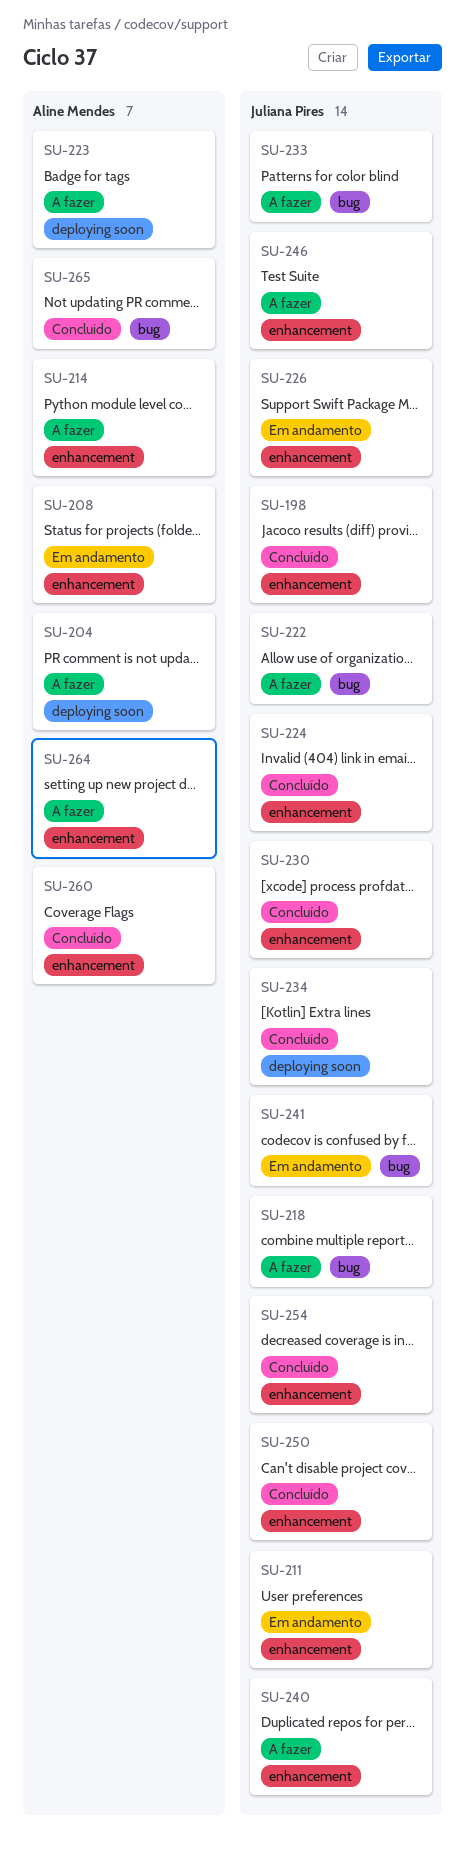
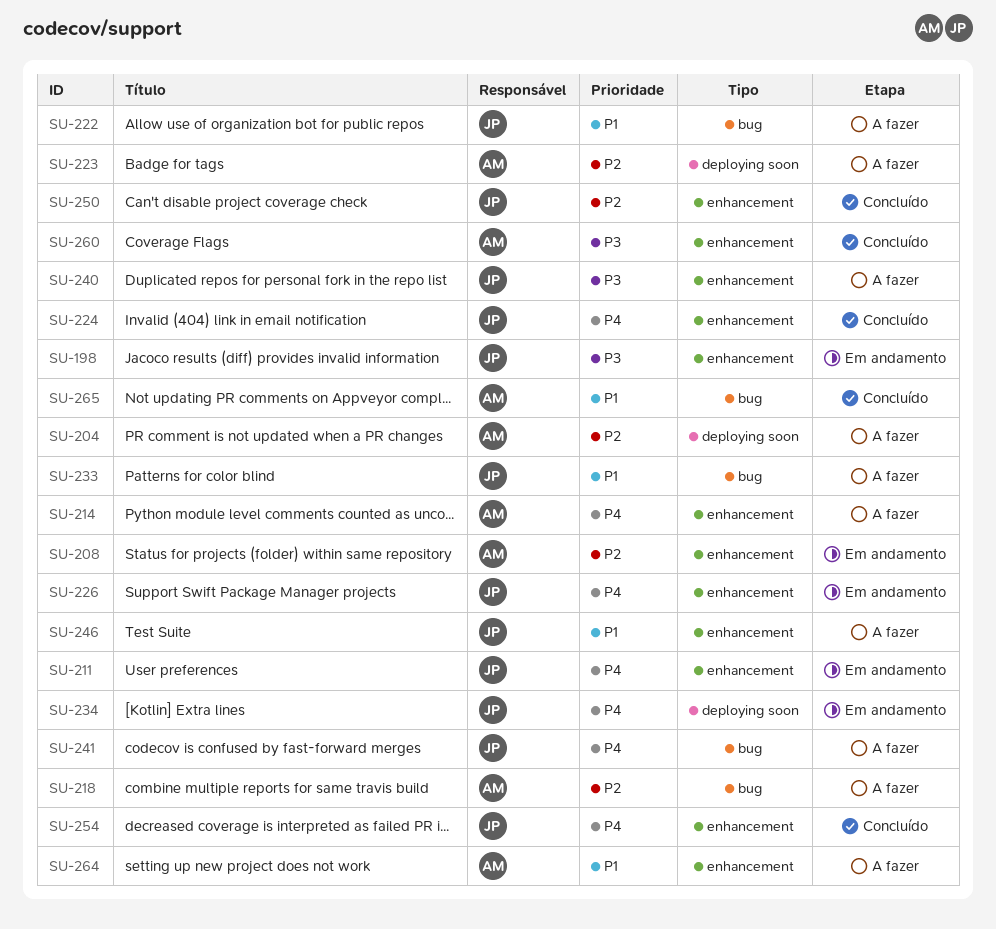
SU-198, status: Concluído -> Em andamento
SU-218, owner: Juliana Pires -> Aline Mendes
SU-230: present -> none
SU-234, status: Concluído -> Em andamento
SU-241, status: Em andamento -> A fazer

